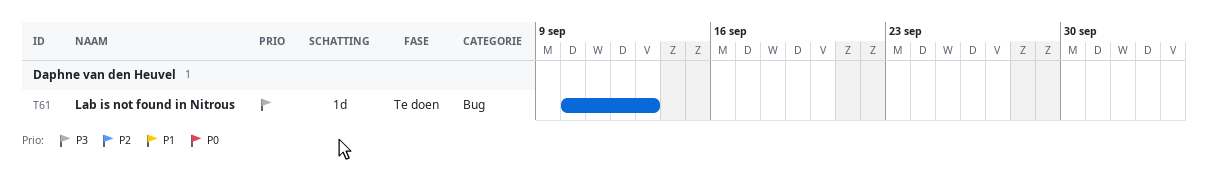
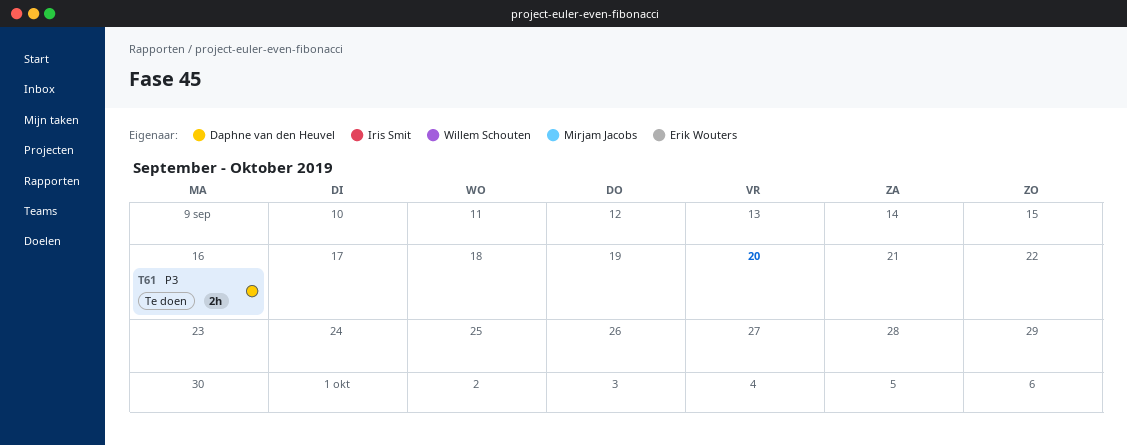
T61, estimate: 1d -> 2h
T61, due: Sep 13 -> Sep 16

